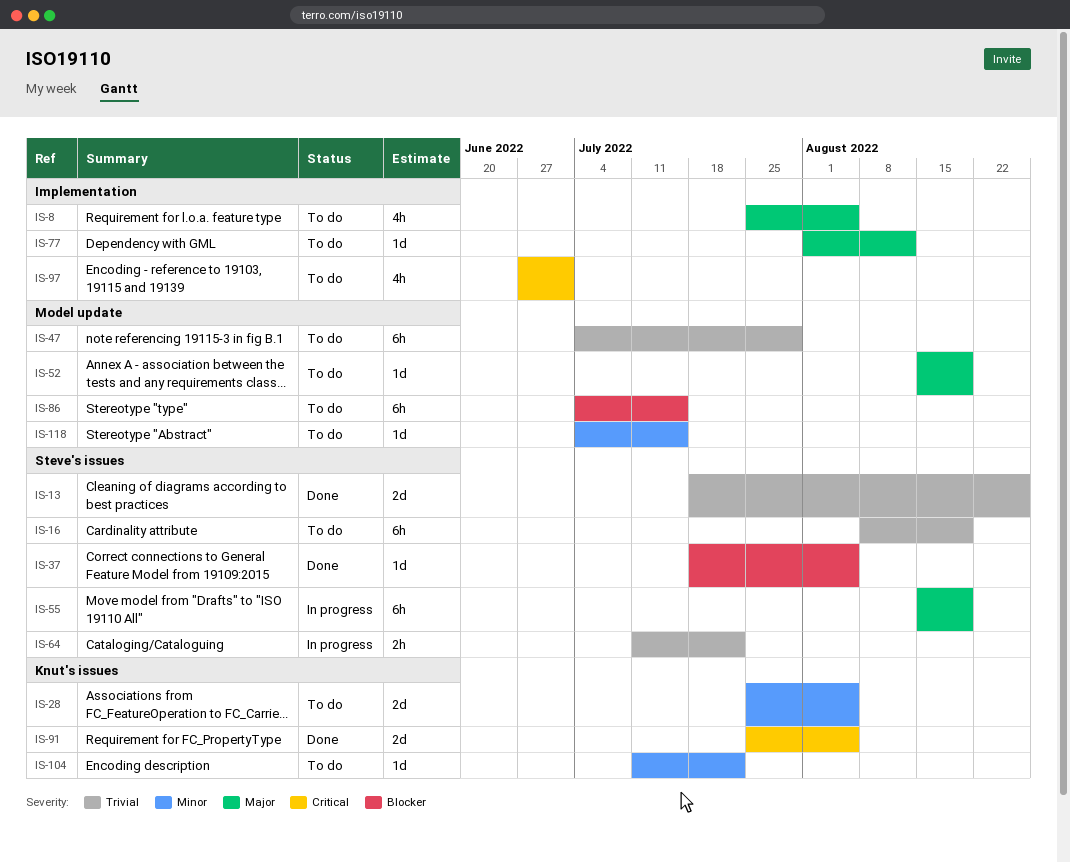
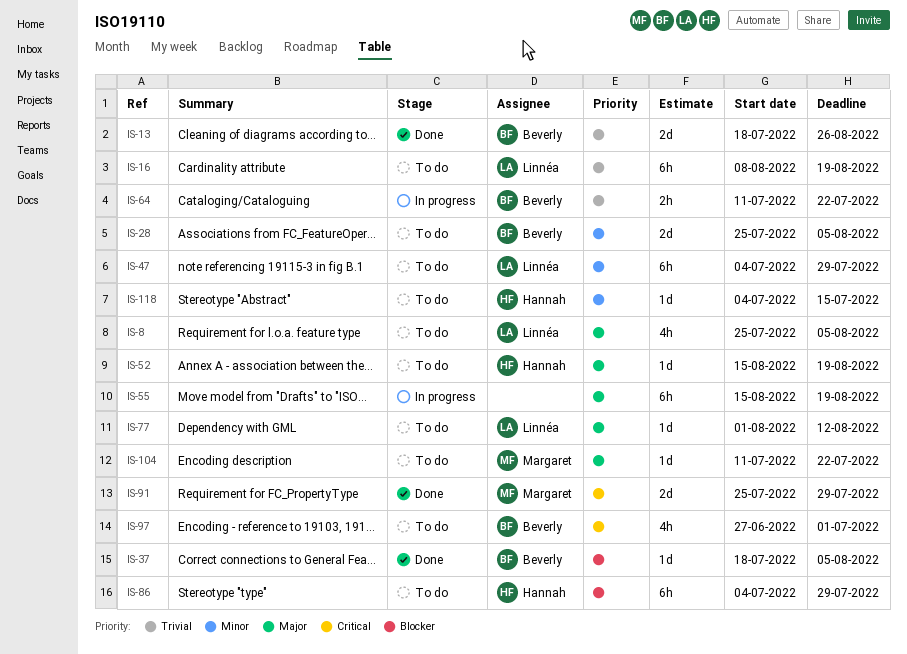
IS-47, priority: Trivial -> Minor
IS-86, due: Jul 15 -> Jul 29
IS-91, due: Aug 5 -> Jul 29
IS-104, priority: Minor -> Major

